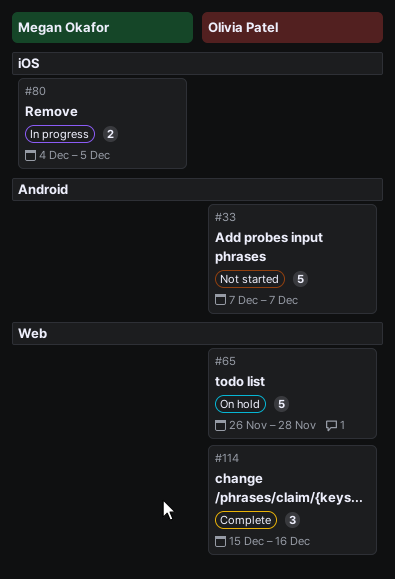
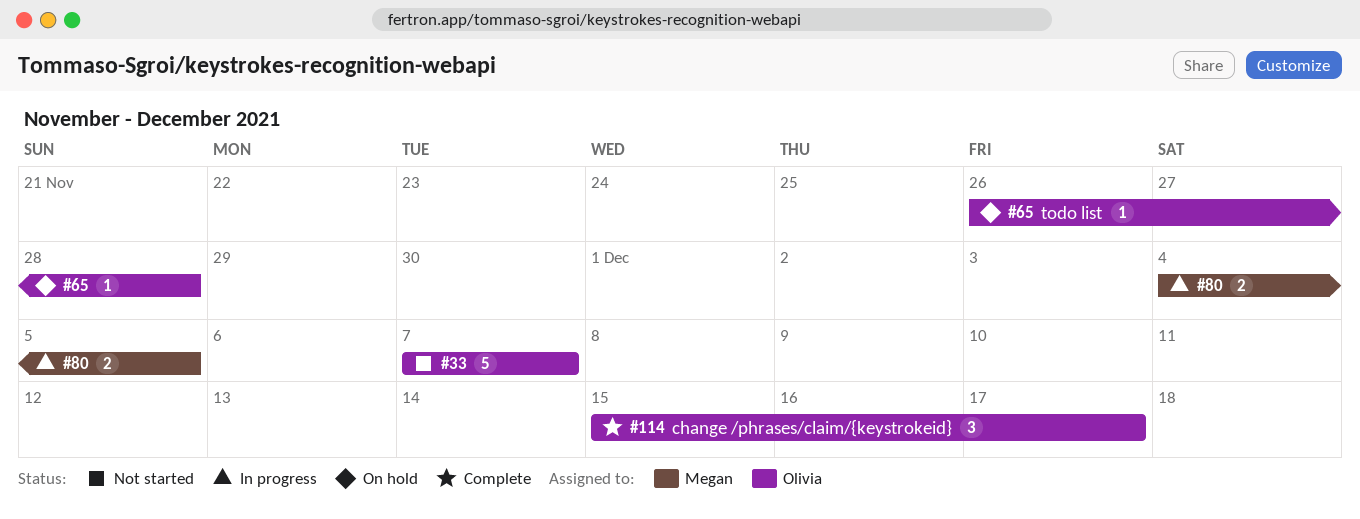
#65, estimate: 5 -> 1
#114, due: Dec 16 -> Dec 17

